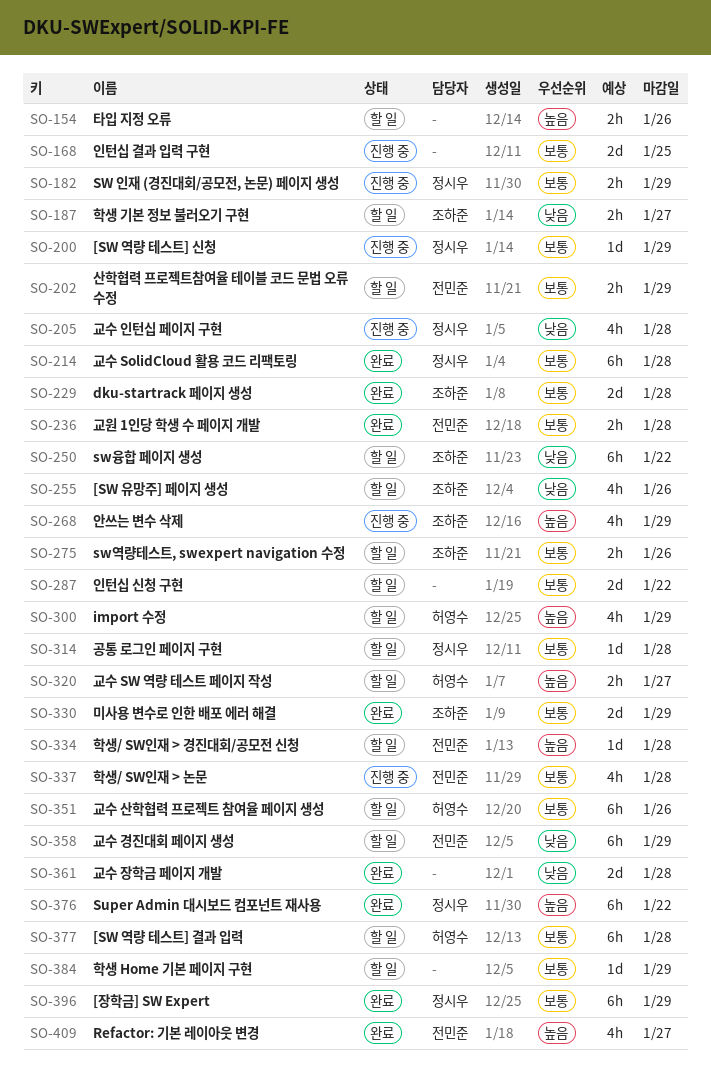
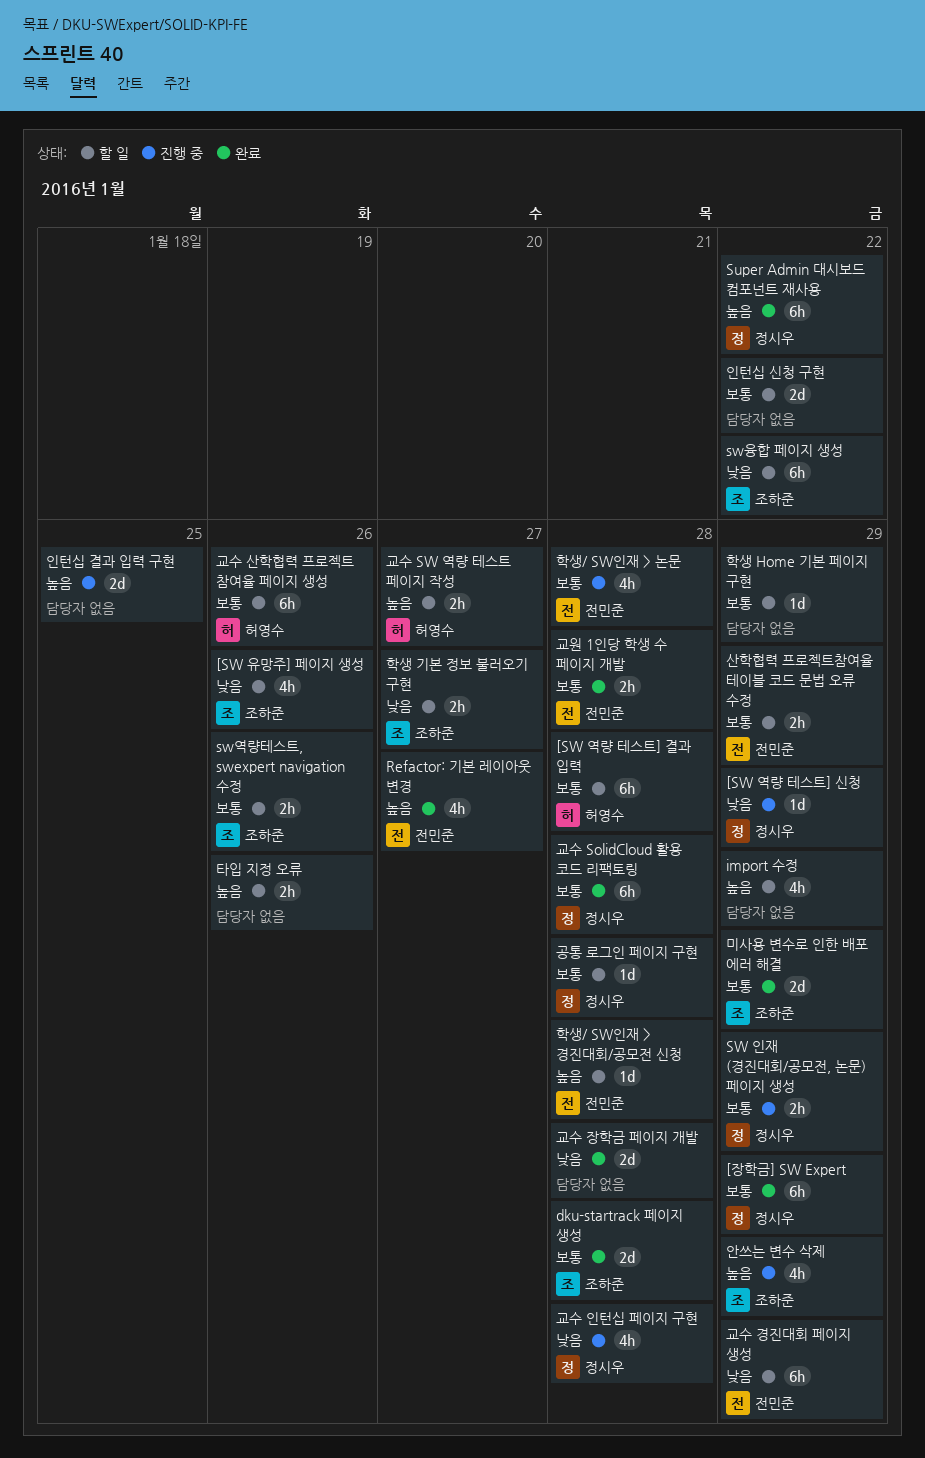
[SW 역량 테스트] 신청, priority: 보통 -> 낮음
import 수정, owner: 허영수 -> none
인턴십 결과 입력 구현, priority: 보통 -> 높음

